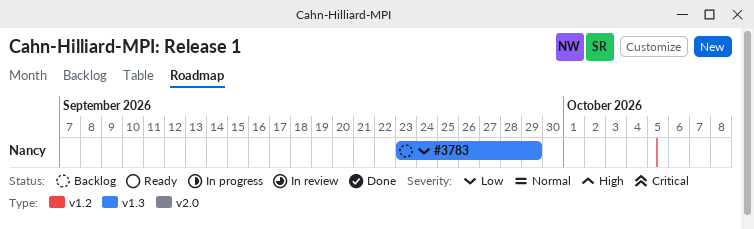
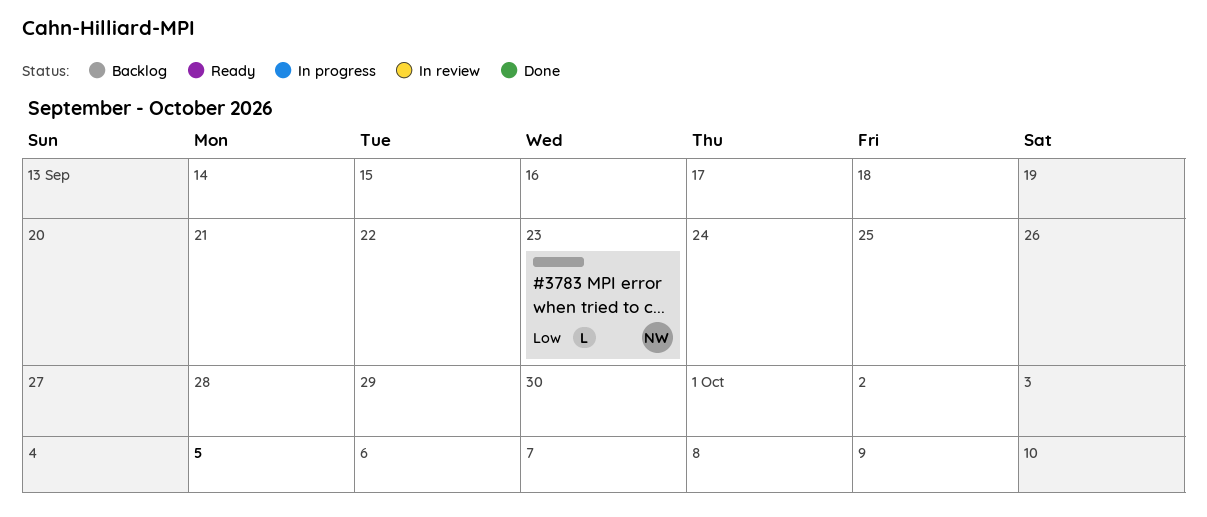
#3783, due: Sep 29 -> Sep 23

